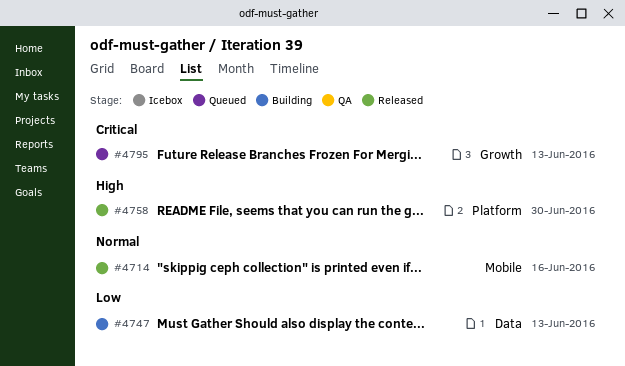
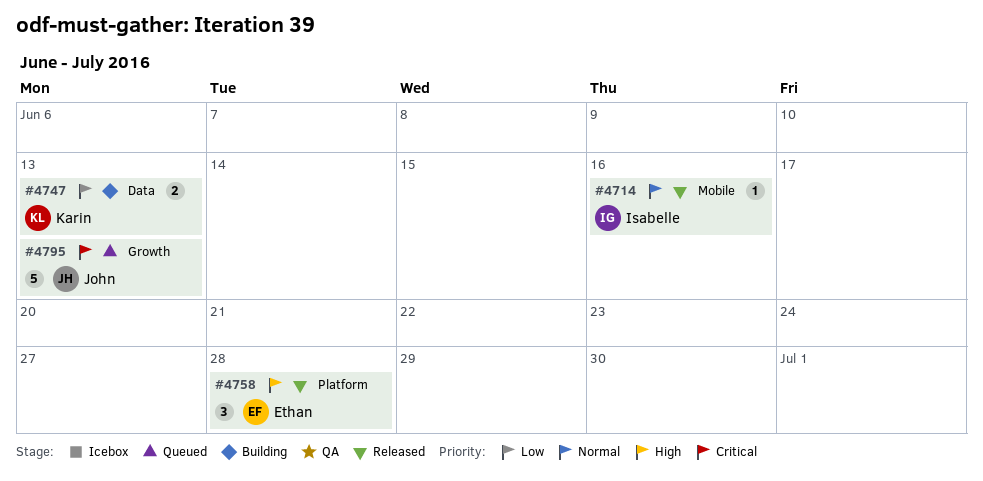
#4758, due: Jun 30 -> Jun 28

